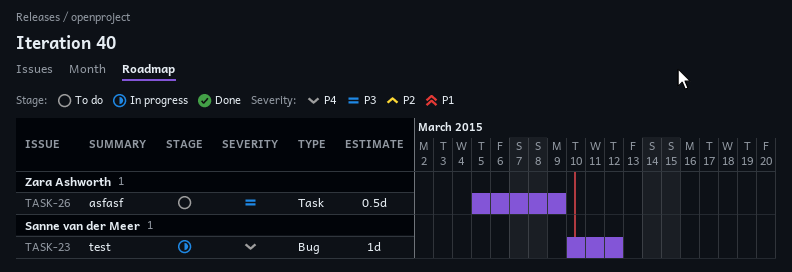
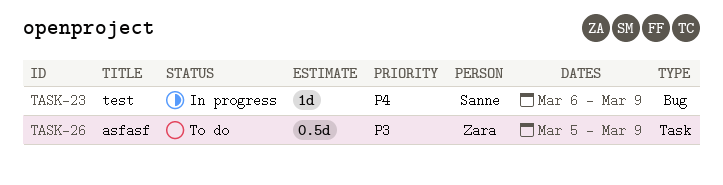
TASK-23, start: Mar 10 -> Mar 6
TASK-23, due: Mar 12 -> Mar 9

